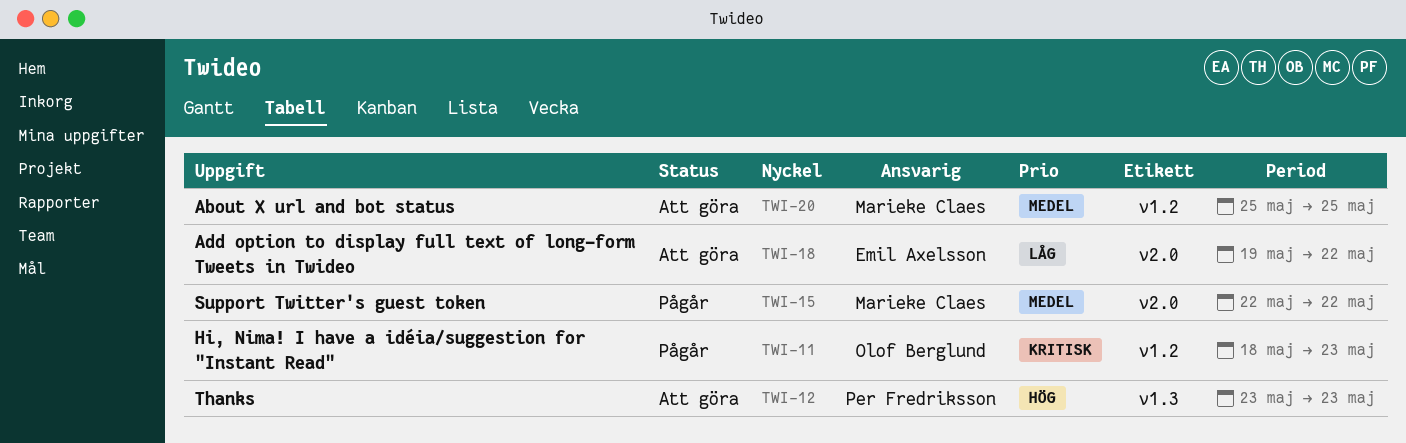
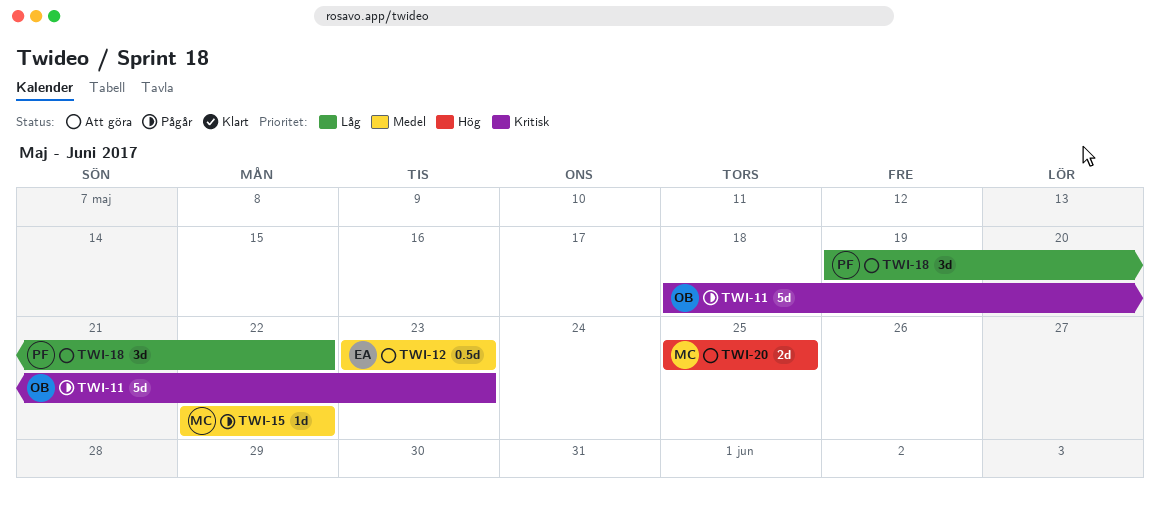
TWI-12, owner: Per Fredriksson -> Emil Axelsson
TWI-12, priority: Hög -> Medel
TWI-18, owner: Emil Axelsson -> Per Fredriksson
TWI-20, priority: Medel -> Hög

